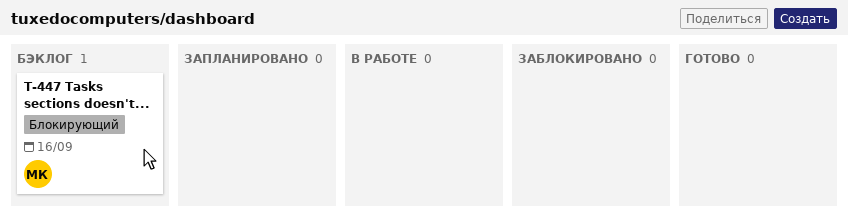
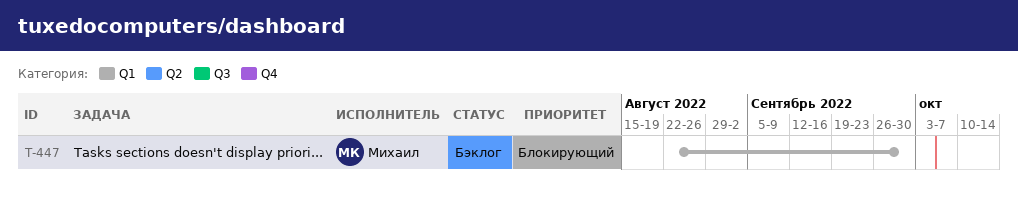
T-447, due: Sep 16 -> Sep 30

